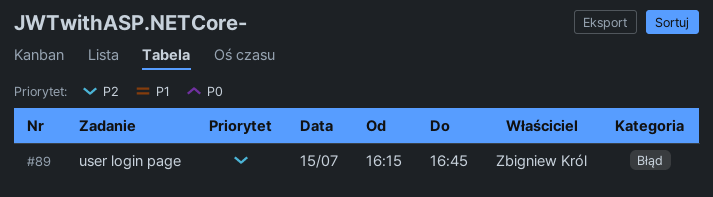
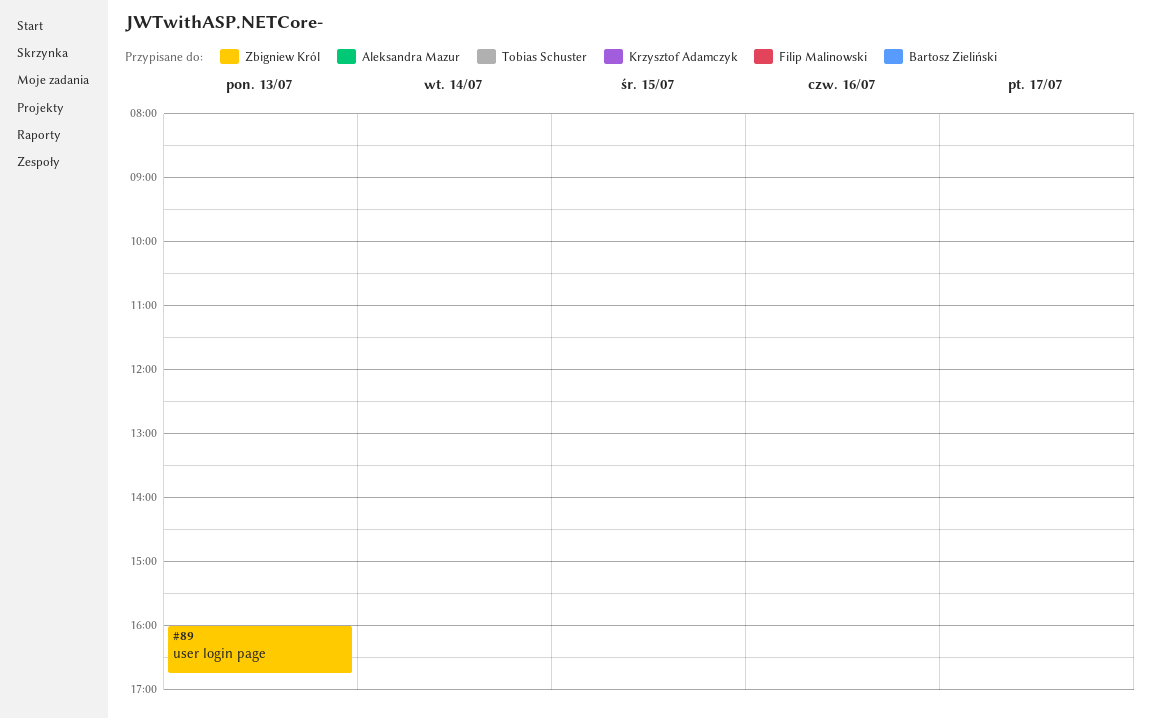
#89, day: Jul 15 -> Jul 13
#89, begins: 16:15 -> 16:00

